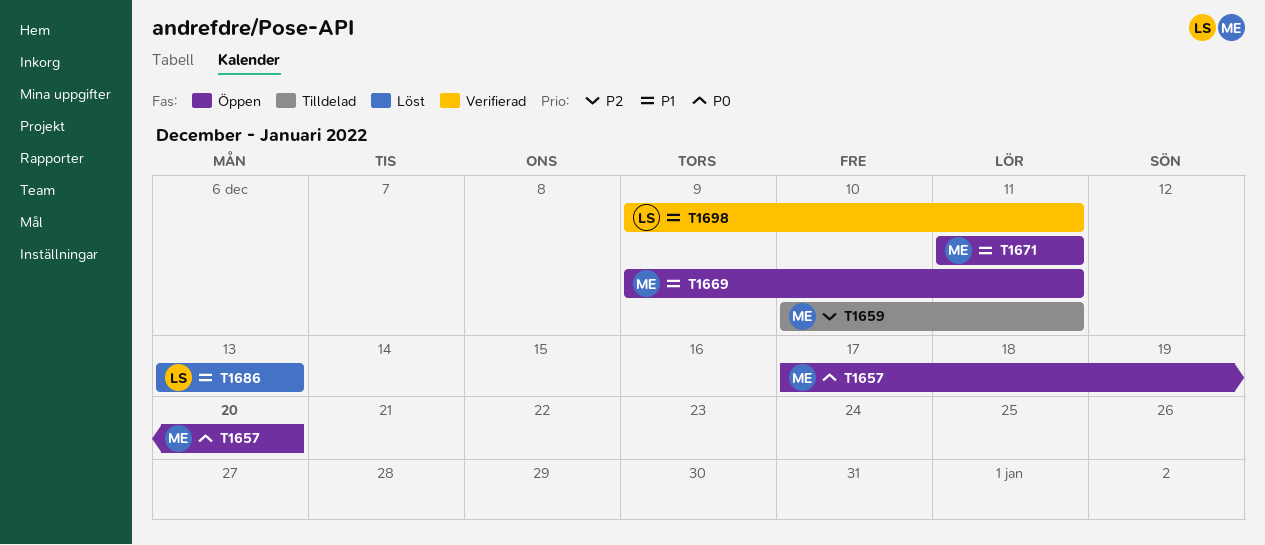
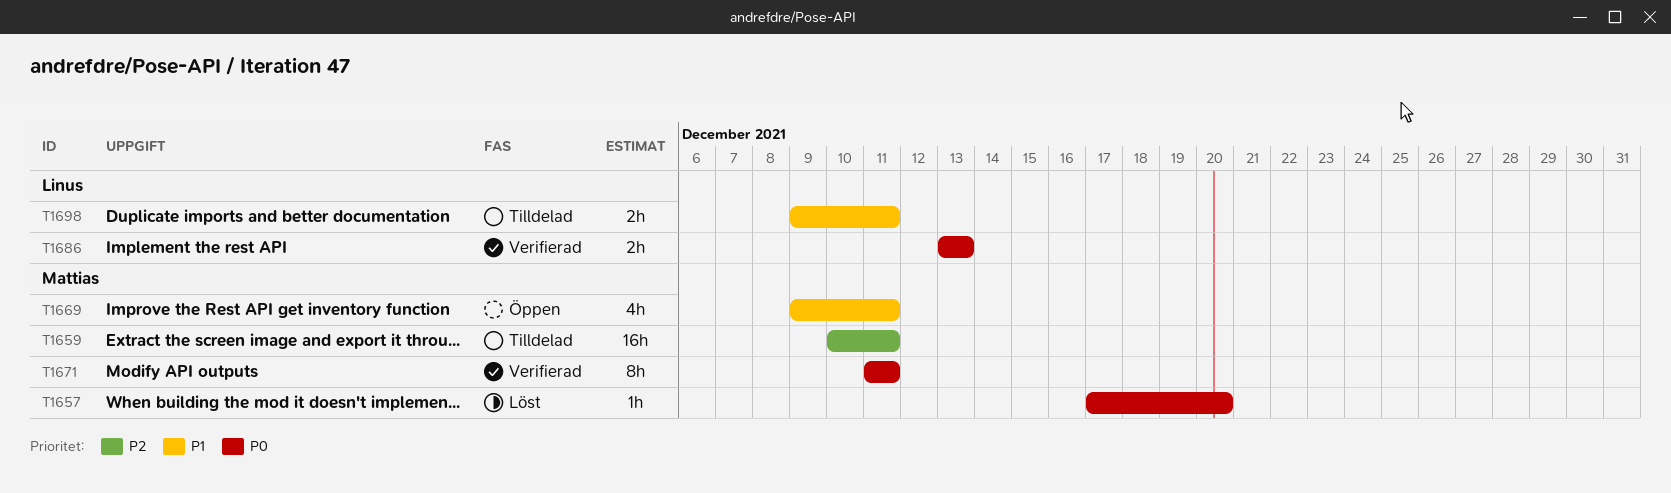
T1657, status: Öppen -> Löst
T1671, status: Öppen -> Verifierad
T1671, priority: P1 -> P0
T1686, status: Löst -> Verifierad
T1686, priority: P1 -> P0
T1698, status: Verifierad -> Tilldelad

